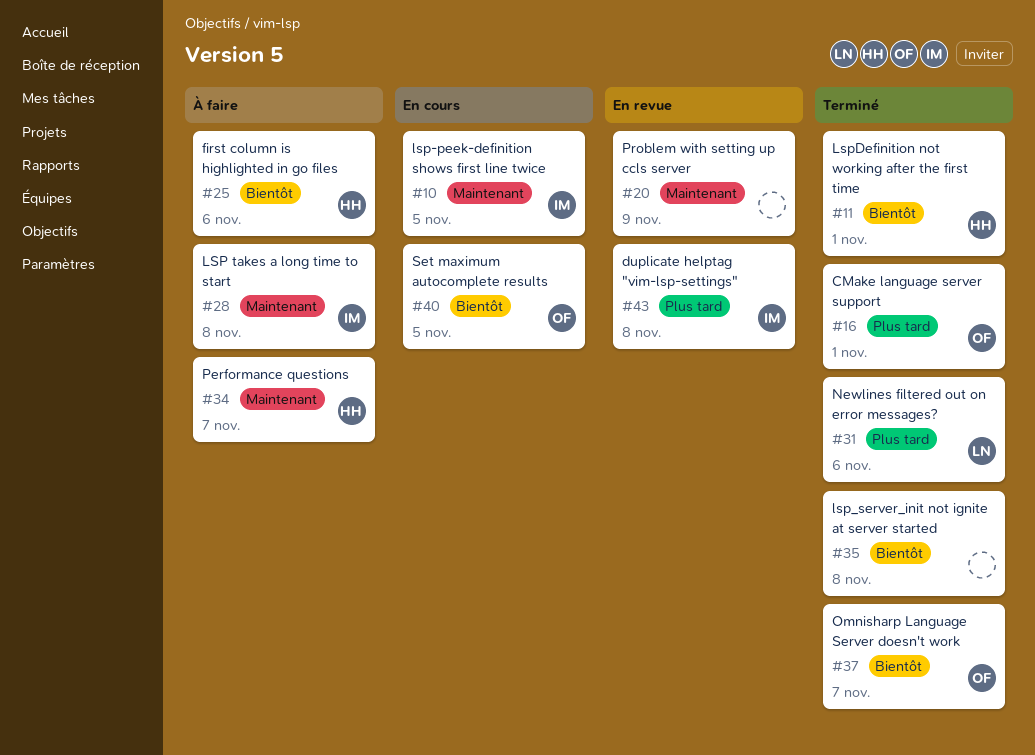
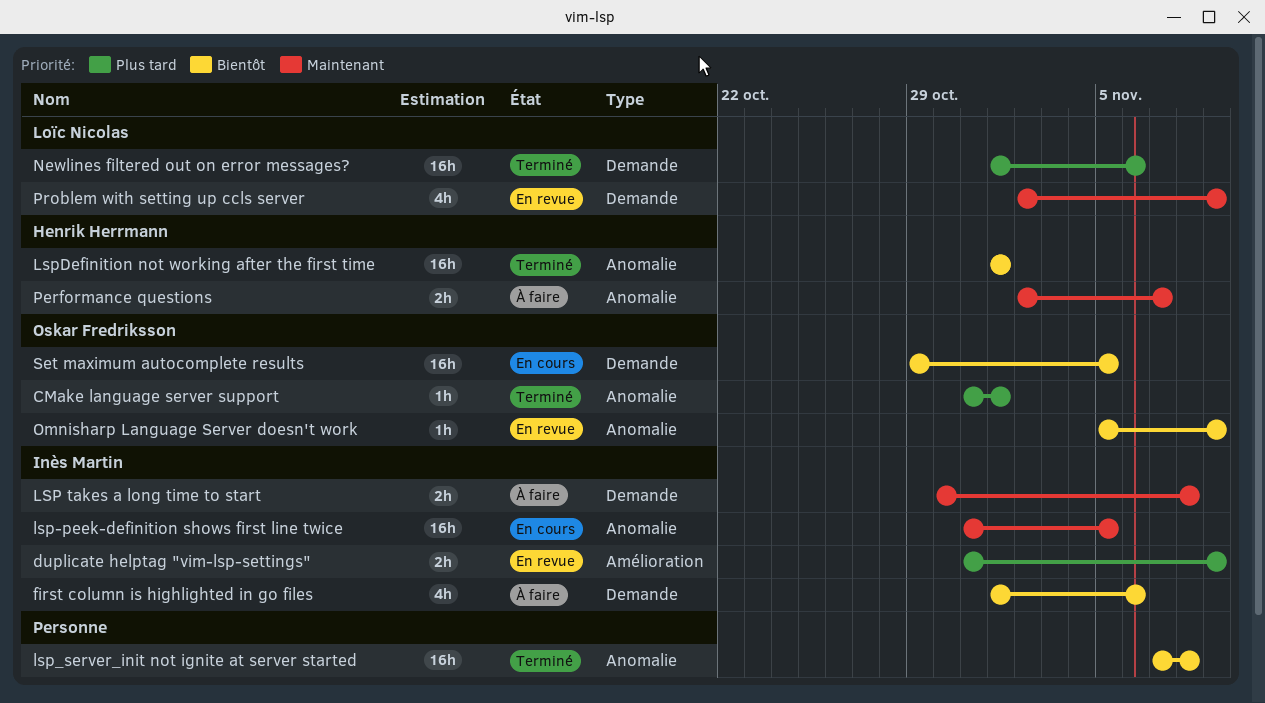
duplicate helptag "vim-lsp-settings", due: Nov 8 -> Nov 9
first column is highlighted in go files, owner: Henrik Herrmann -> Inès Martin
Omnisharp Language Server doesn't work, status: Terminé -> En revue
Omnisharp Language Server doesn't work, due: Nov 7 -> Nov 9
Problem with setting up ccls server, owner: none -> Loïc Nicolas

